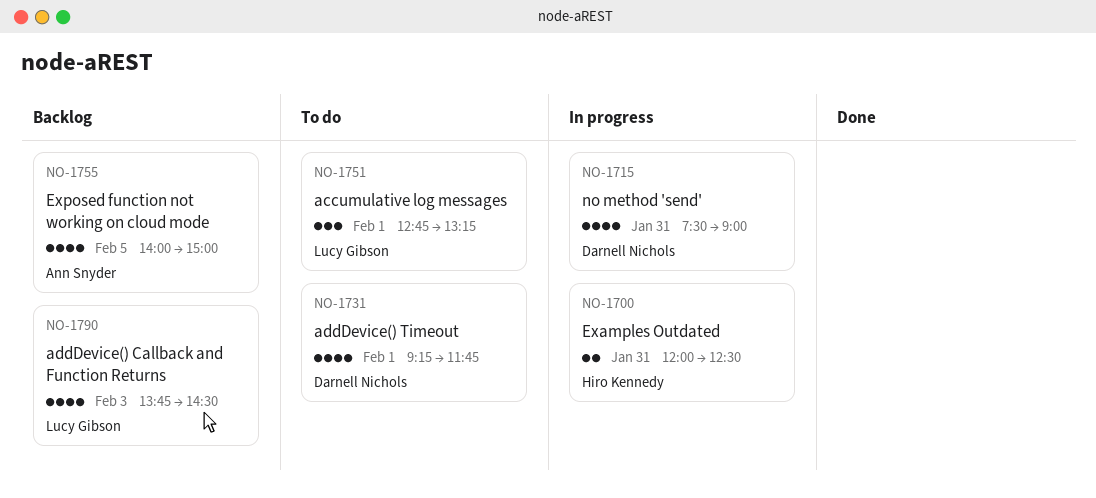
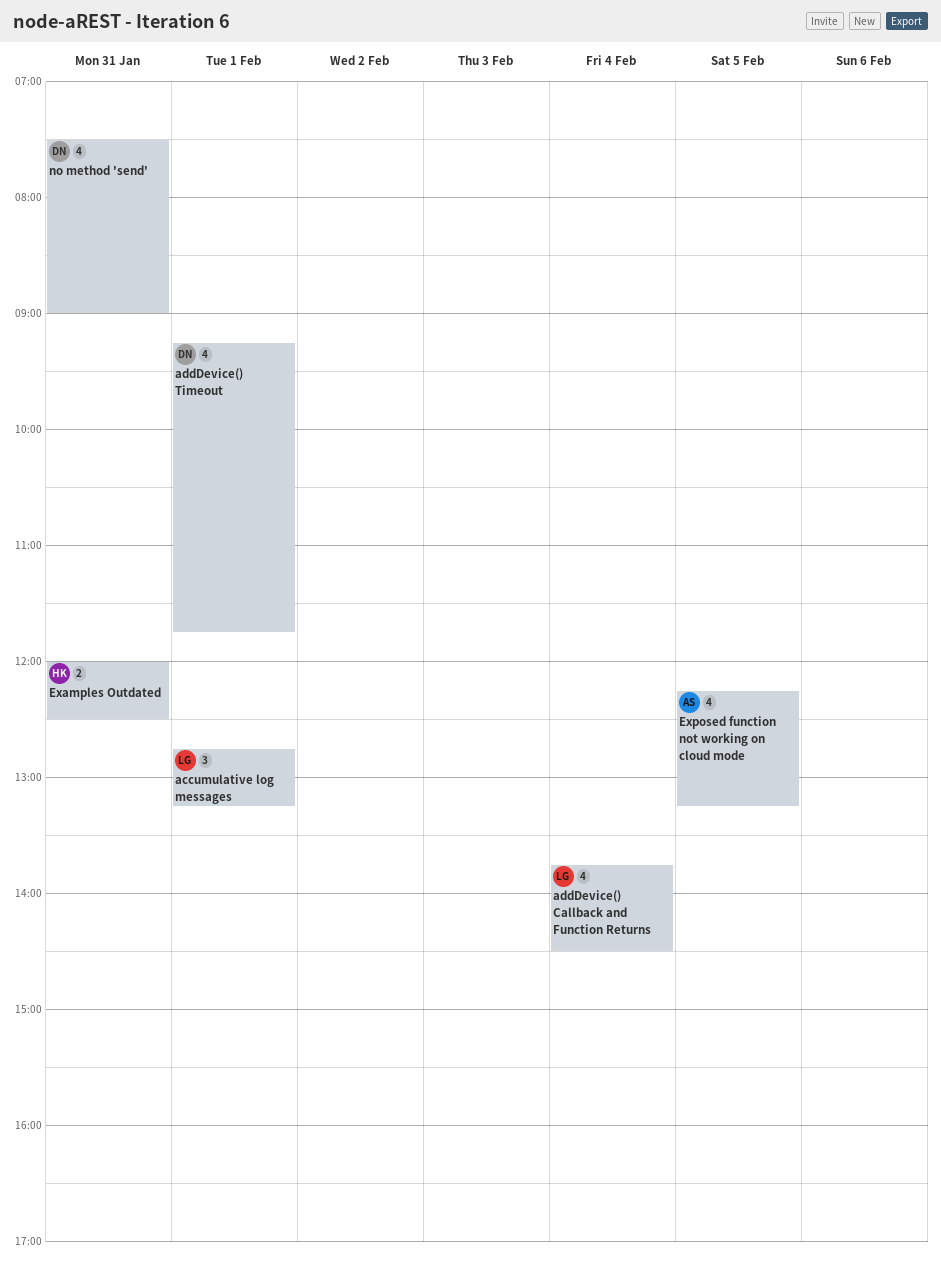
addDevice() Callback and Function Returns, day: Feb 3 -> Feb 4
Exposed function not working on cloud mode, begins: 14:00 -> 12:15
Exposed function not working on cloud mode, ends: 15:00 -> 13:15

